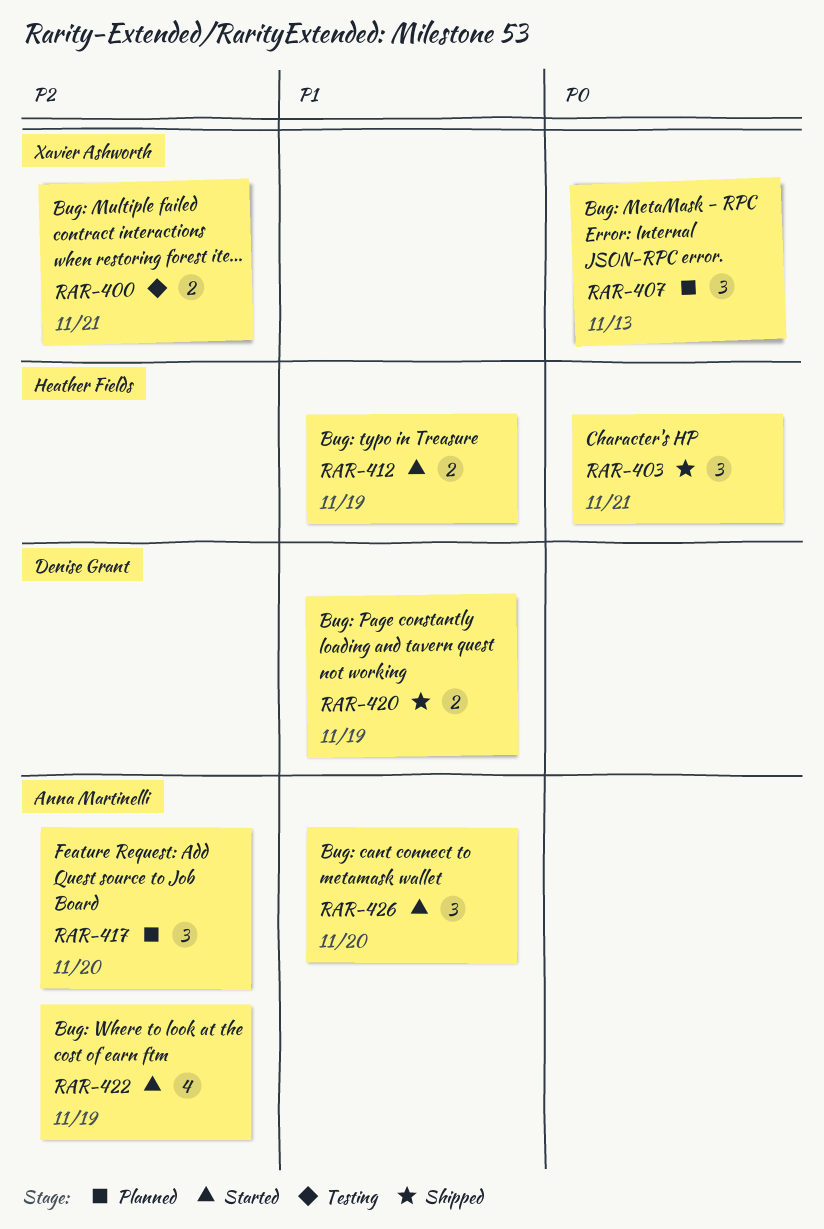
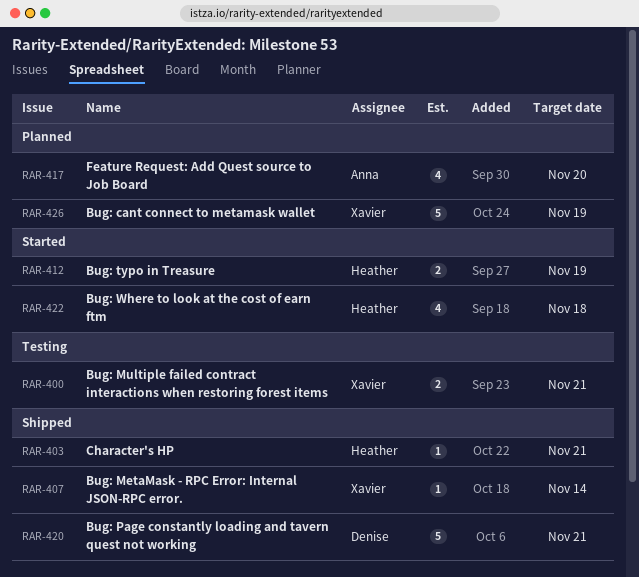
RAR-403, estimate: 3 -> 1
RAR-407, status: Planned -> Shipped
RAR-407, estimate: 3 -> 1
RAR-407, due: Nov 13 -> Nov 14
RAR-417, estimate: 3 -> 4
RAR-420, estimate: 2 -> 5
RAR-420, due: Nov 19 -> Nov 21
RAR-422, owner: Anna Martinelli -> Heather Fields
RAR-422, due: Nov 19 -> Nov 18
RAR-426, status: Started -> Planned
RAR-426, owner: Anna Martinelli -> Xavier Ashworth
RAR-426, estimate: 3 -> 5
RAR-426, due: Nov 20 -> Nov 19

